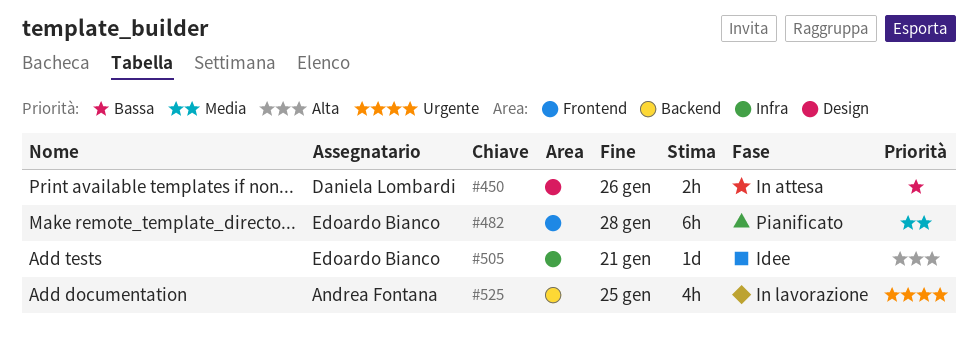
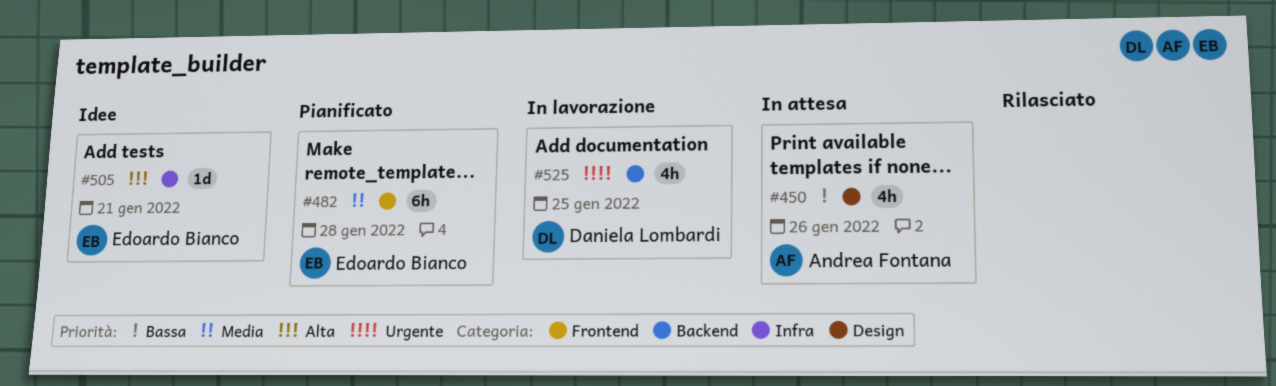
#450, owner: Daniela Lombardi -> Andrea Fontana
#450, estimate: 2h -> 4h
#525, owner: Andrea Fontana -> Daniela Lombardi

